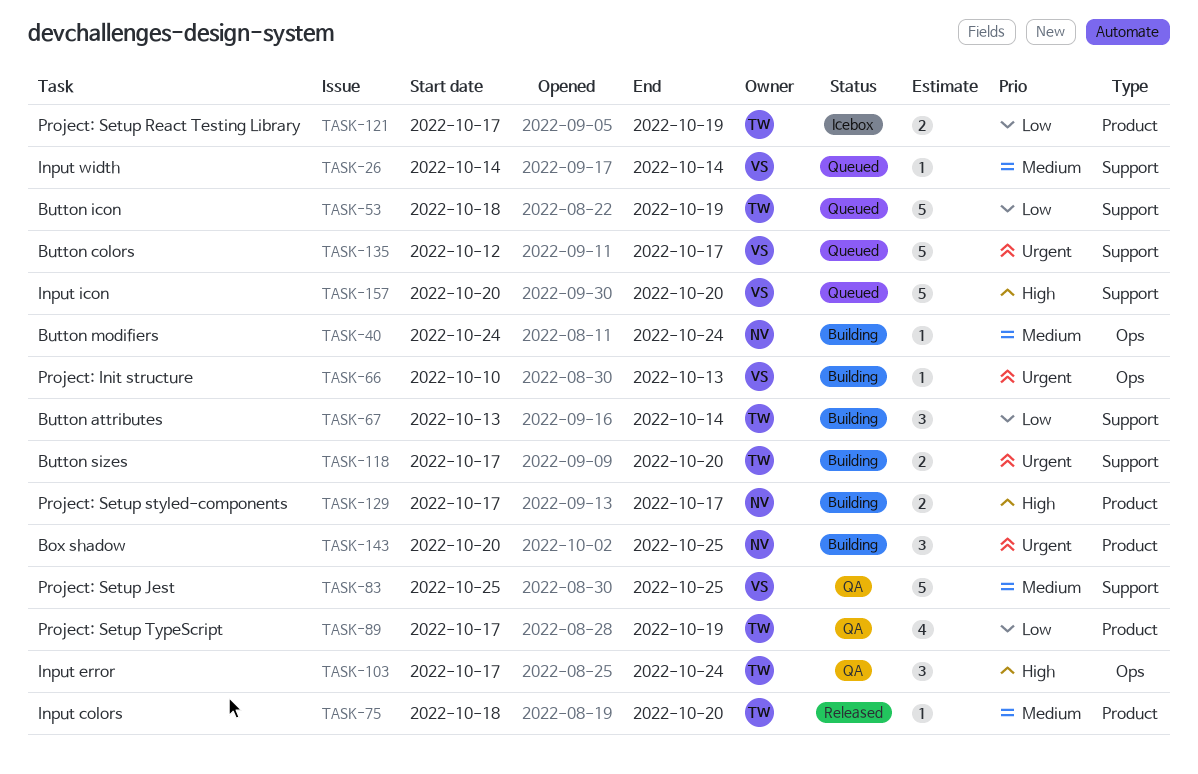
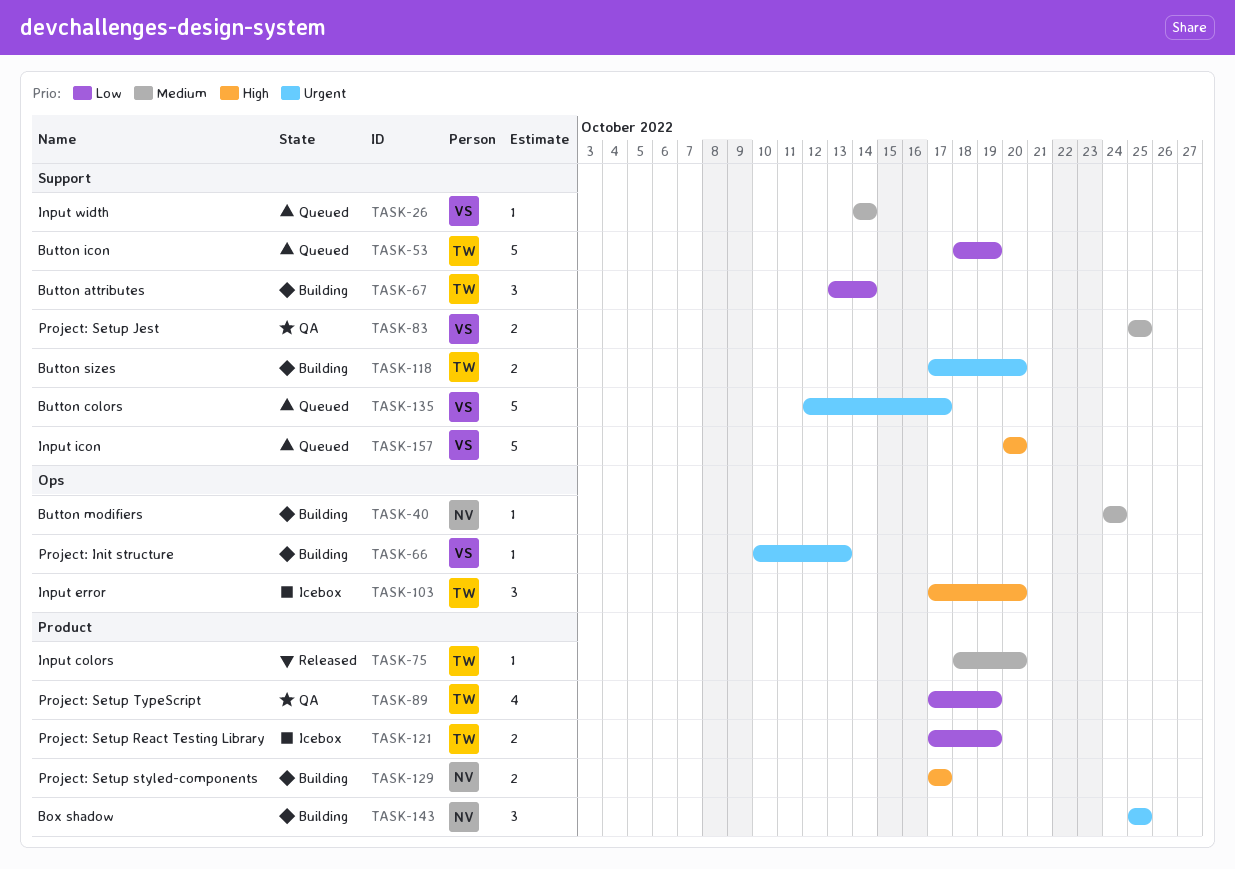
TASK-83, estimate: 5 -> 2
TASK-103, status: QA -> Icebox
TASK-103, due: Oct 24 -> Oct 20
TASK-143, start: Oct 20 -> Oct 25

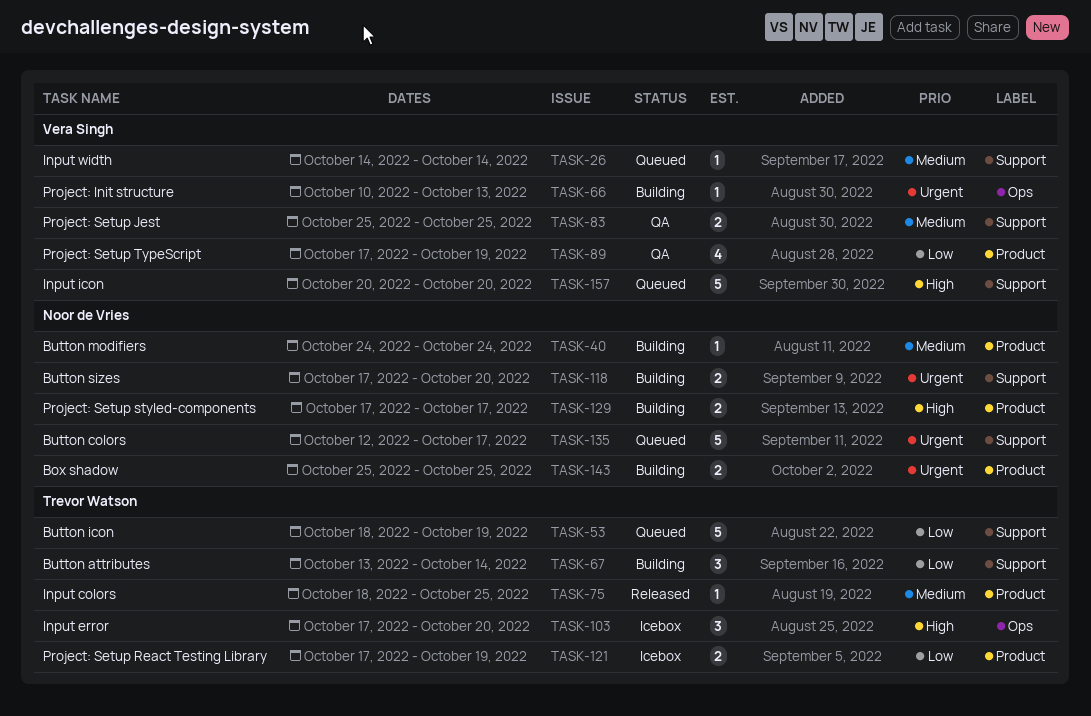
TASK-40, label: Ops -> Product
TASK-75, due: Oct 20 -> Oct 25
TASK-89, owner: Trevor Watson -> Vera Singh
TASK-118, owner: Trevor Watson -> Noor de Vries
TASK-135, owner: Vera Singh -> Noor de Vries
TASK-143, estimate: 3 -> 2

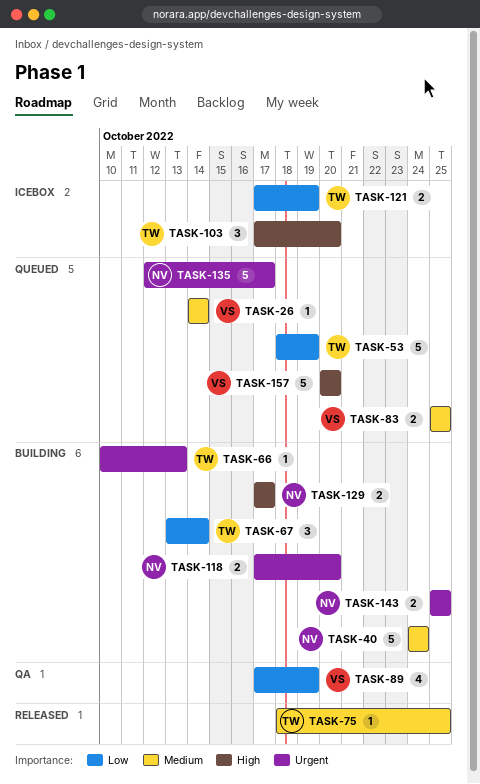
TASK-40, estimate: 1 -> 5
TASK-66, owner: Vera Singh -> Trevor Watson
TASK-83, status: QA -> Queued

